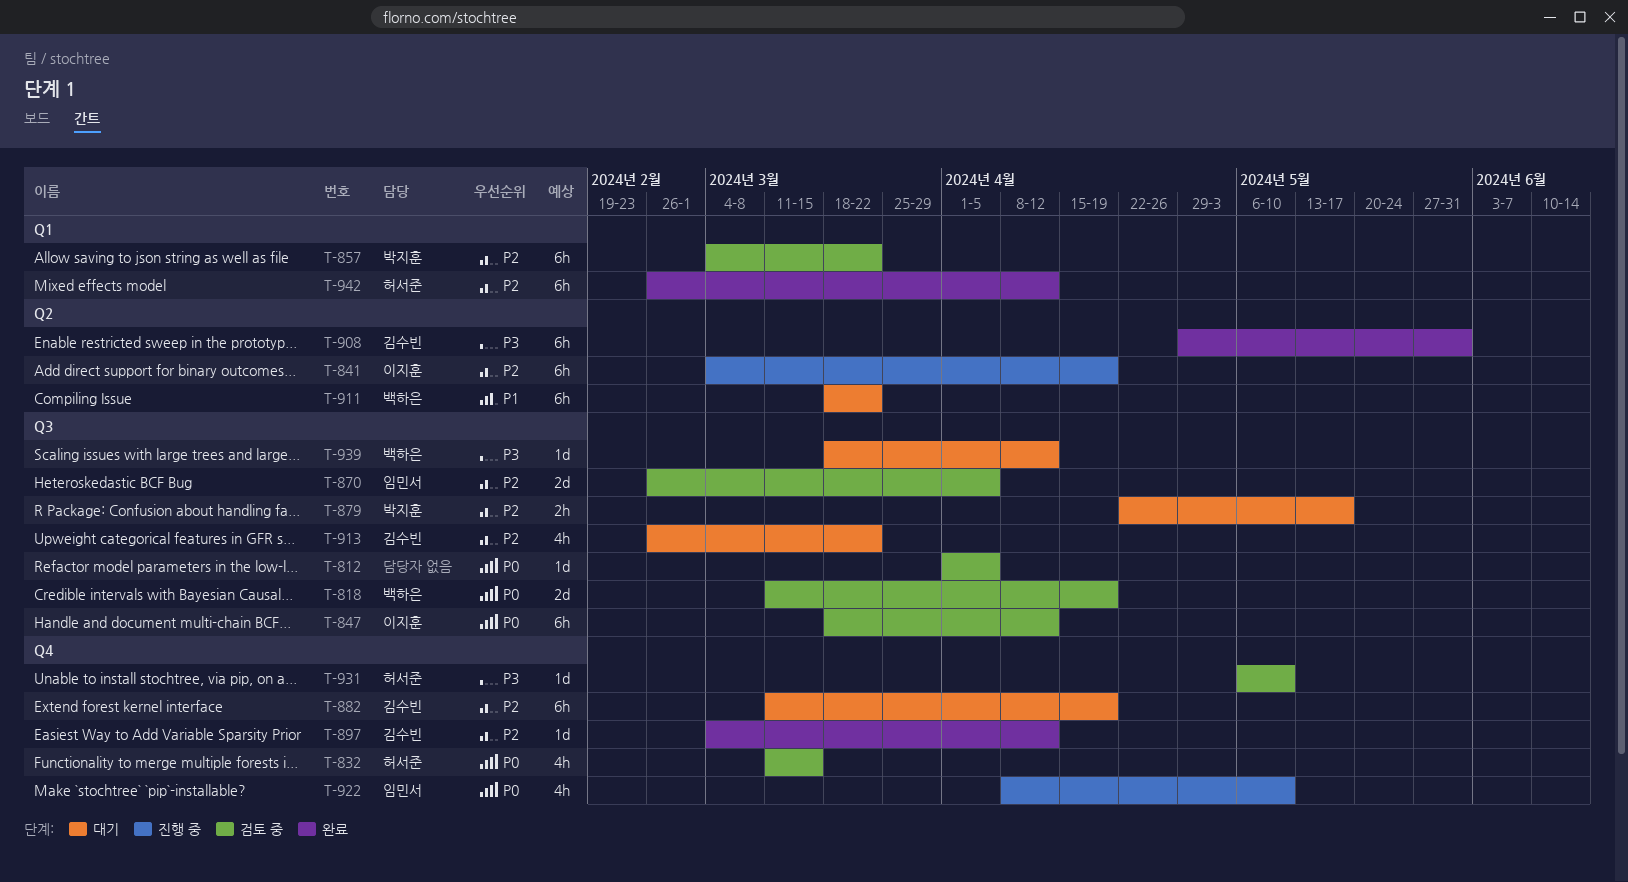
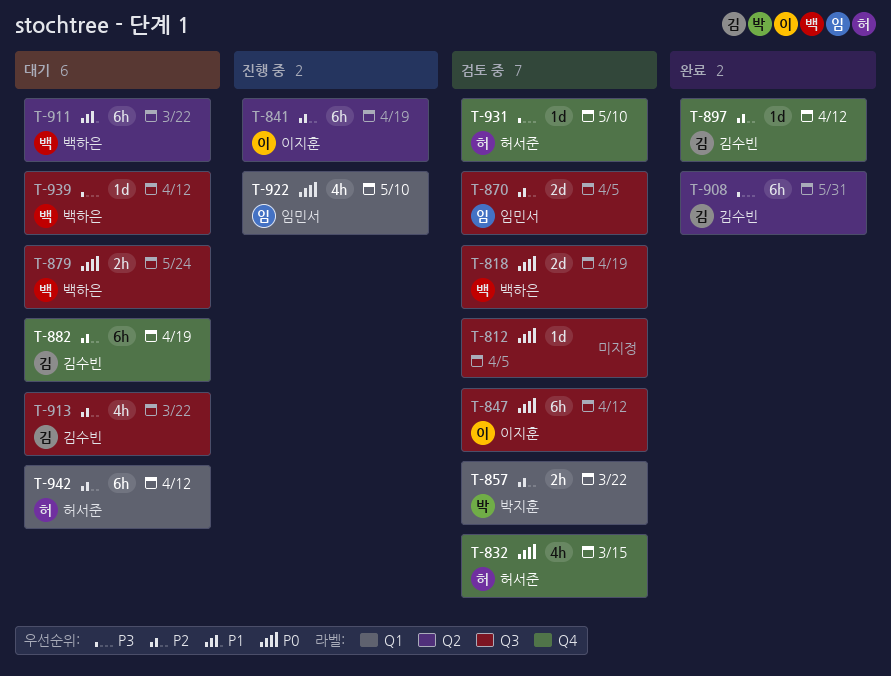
T-857, estimate: 6h -> 2h
T-879, owner: 박지훈 -> 백하은
T-879, priority: P2 -> P0
T-879, due: May 17 -> May 24
T-922, label: Q4 -> Q1
T-942, status: 완료 -> 대기

